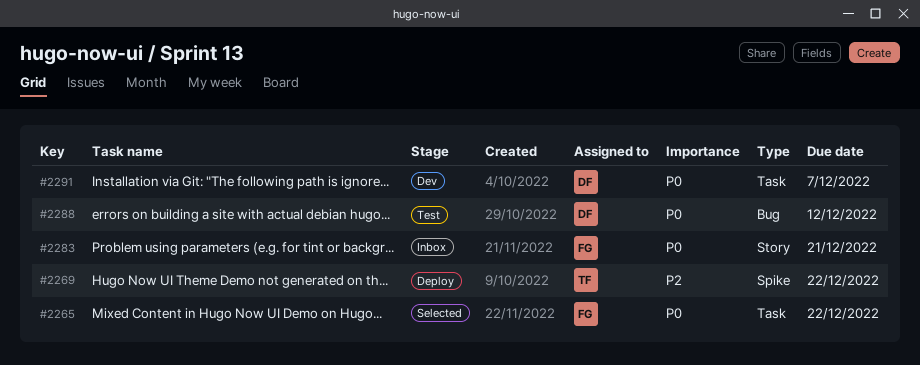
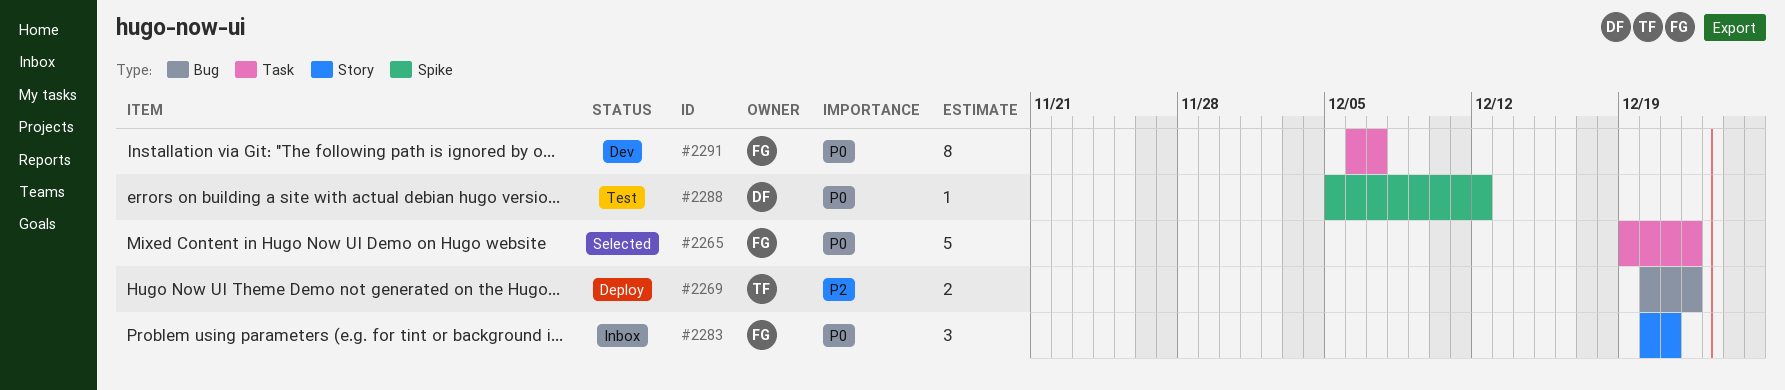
#2269, label: Spike -> Bug
#2288, label: Bug -> Spike
#2291, owner: DF -> FG

